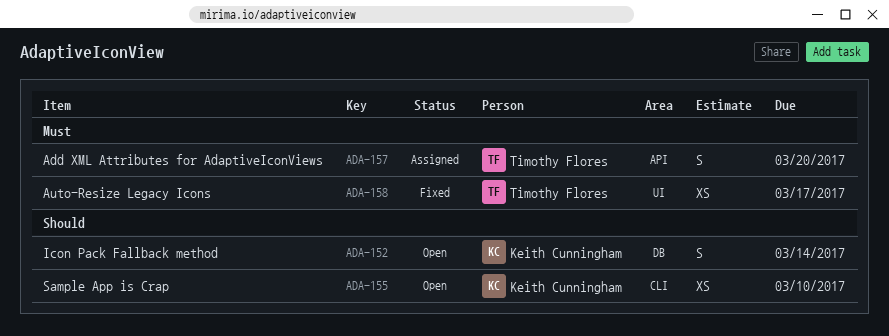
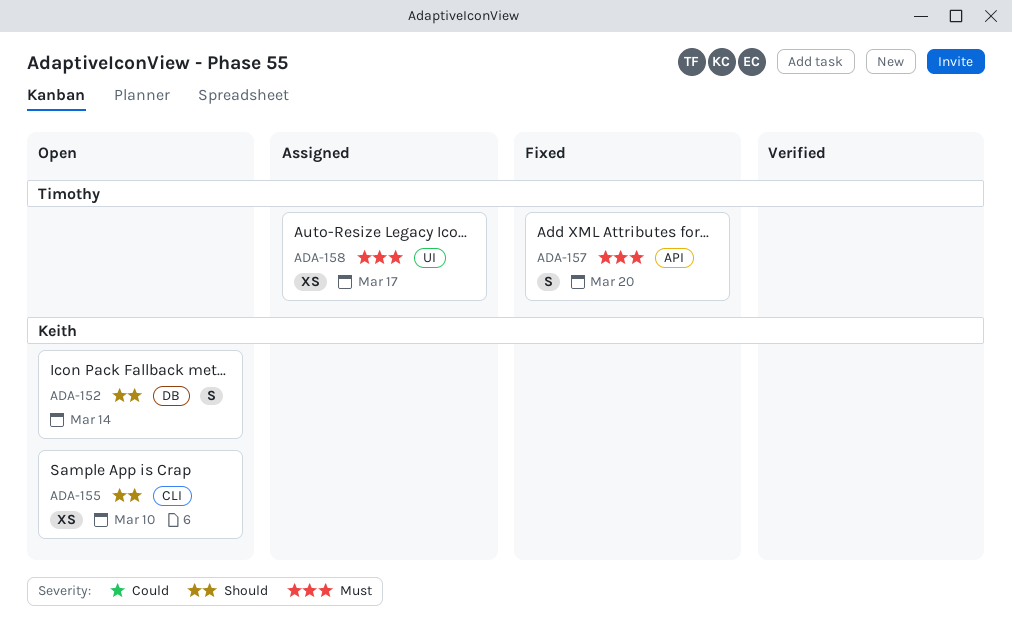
ADA-157, status: Assigned -> Fixed
ADA-158, status: Fixed -> Assigned

